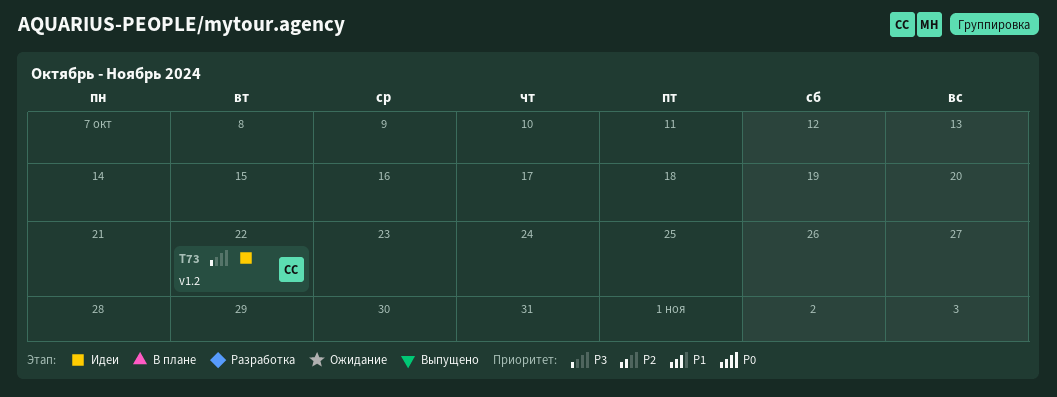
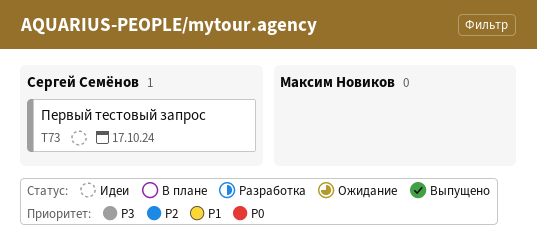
T73, due: Oct 22 -> Oct 17

